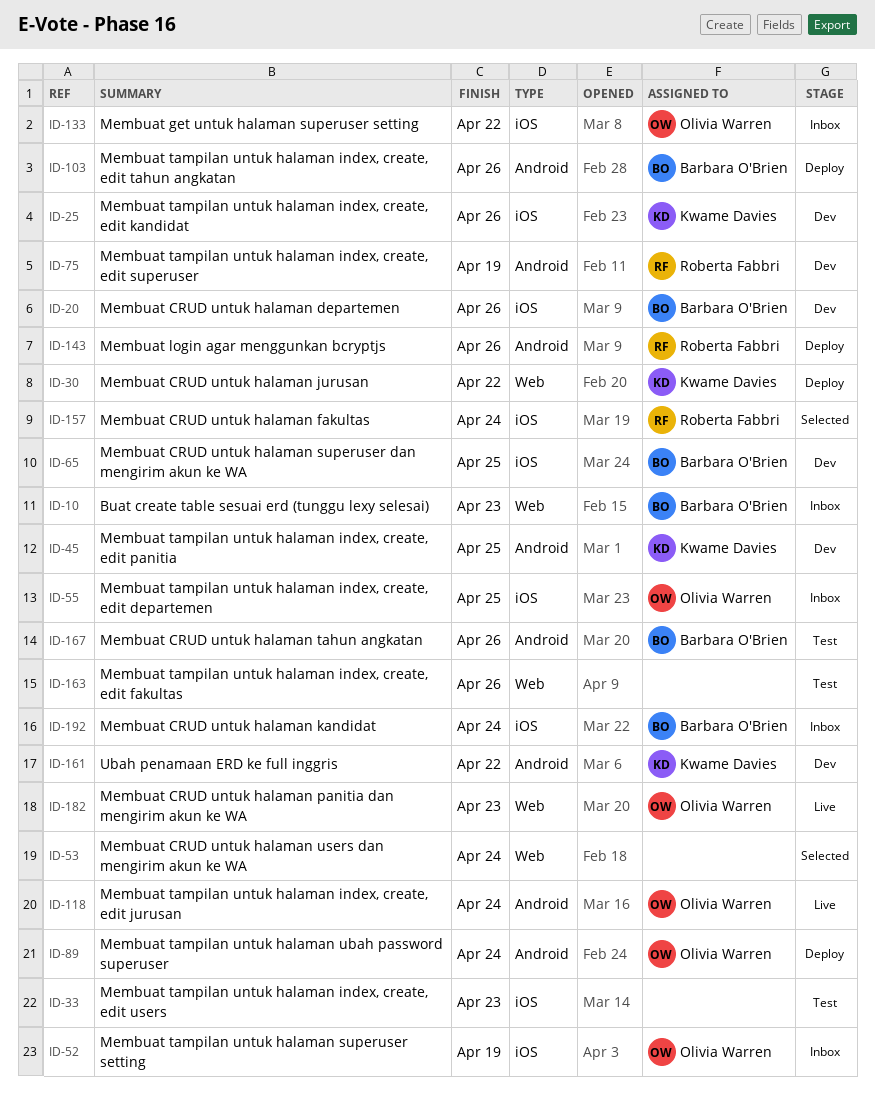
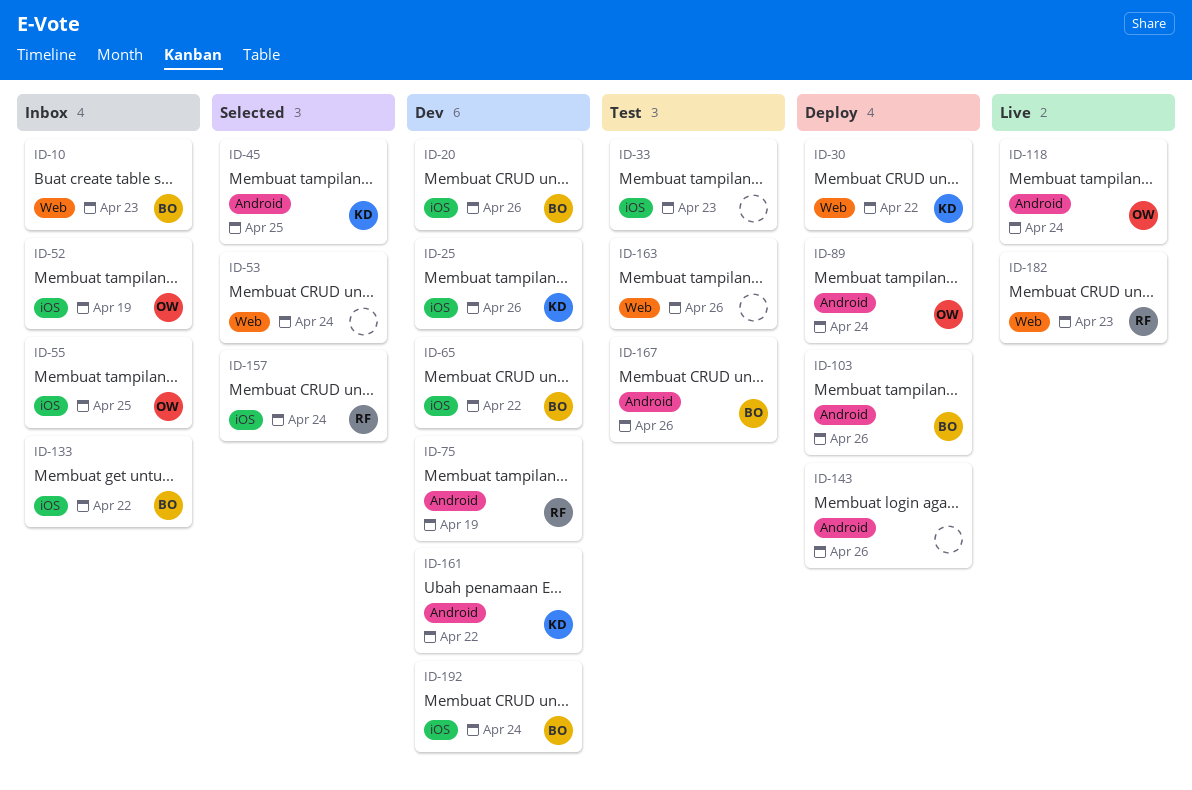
ID-45, status: Dev -> Selected
ID-65, due: Apr 25 -> Apr 22
ID-133, owner: Olivia Warren -> Barbara O'Brien
ID-143, owner: Roberta Fabbri -> none
ID-182, owner: Olivia Warren -> Roberta Fabbri
ID-192, status: Inbox -> Dev

